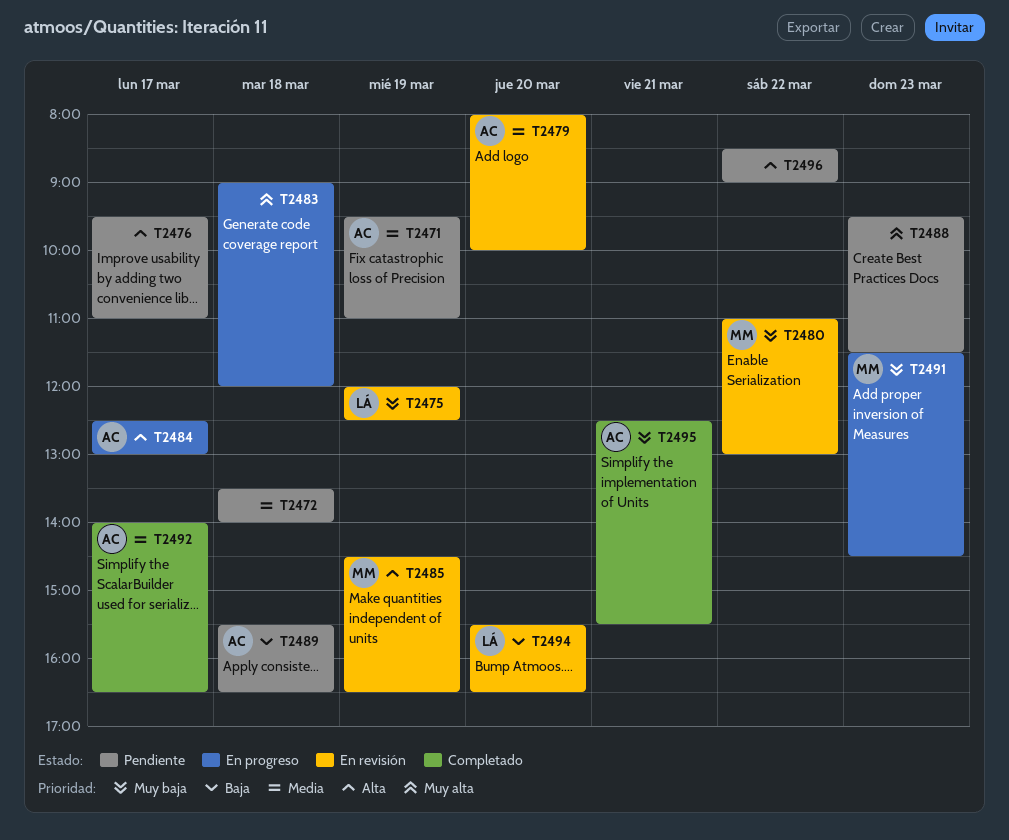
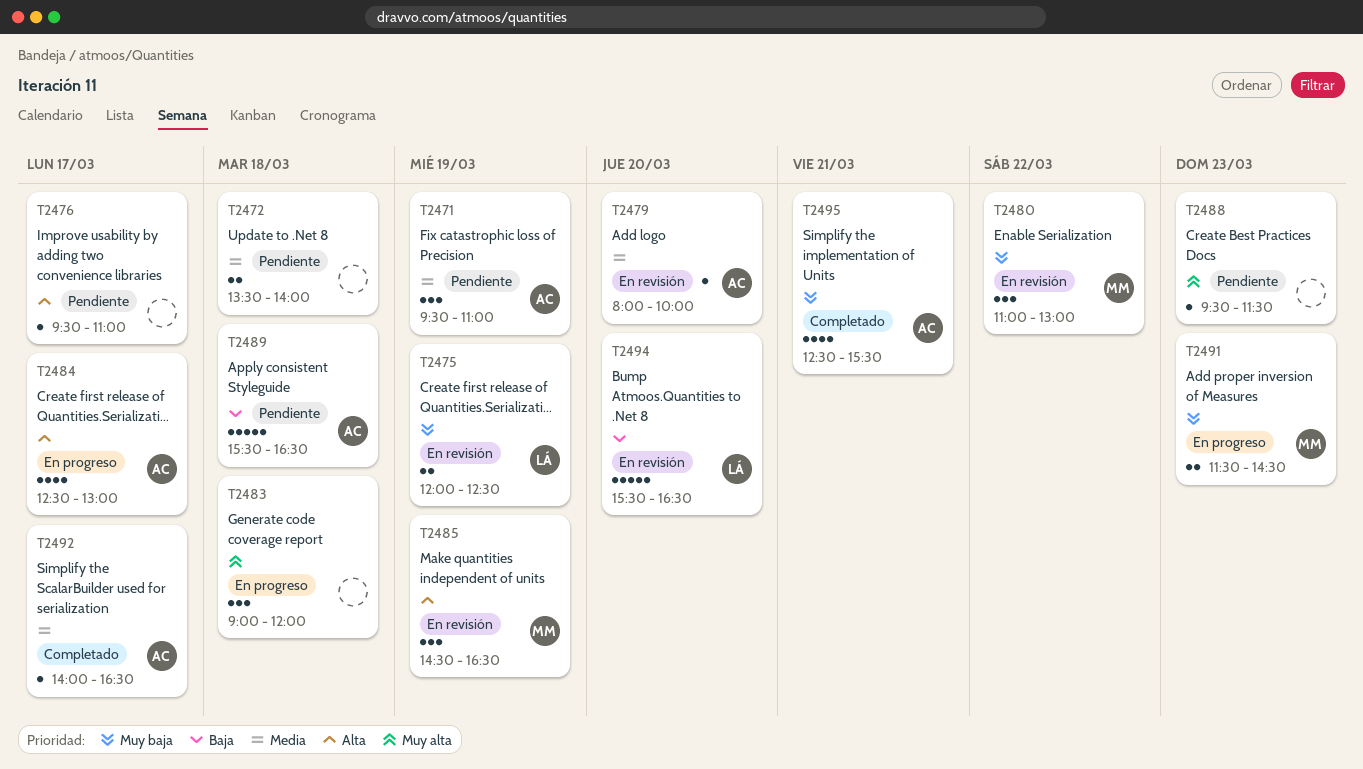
T2496: present -> none

